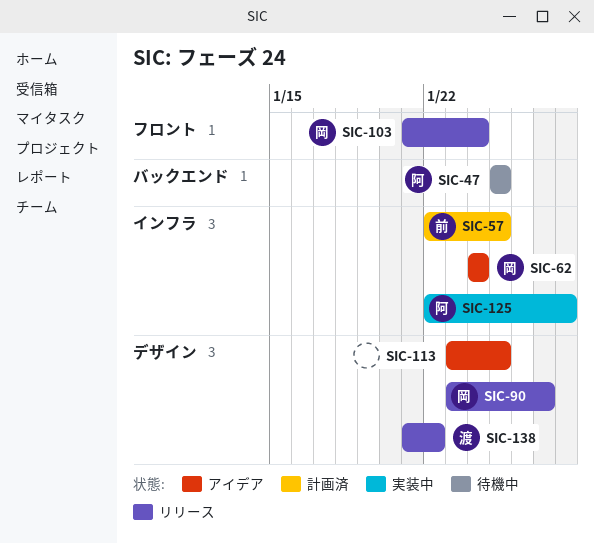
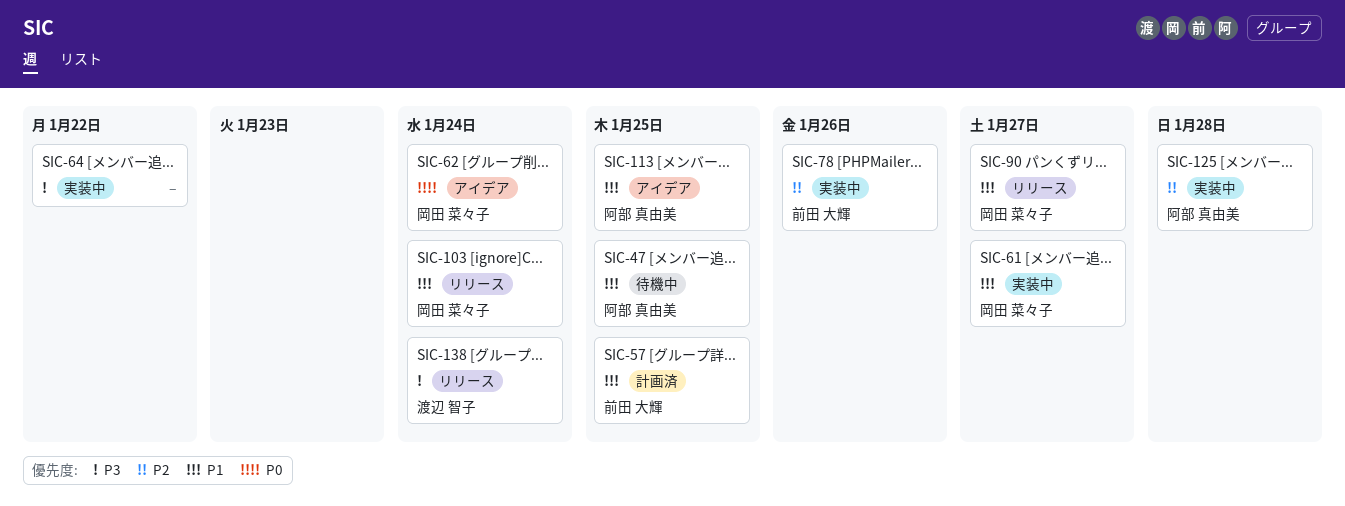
SIC-61: none -> present
SIC-64: none -> present
SIC-78: none -> present
SIC-113, owner: none -> 阿部 真由美
SIC-138, due: Jan 22 -> Jan 24

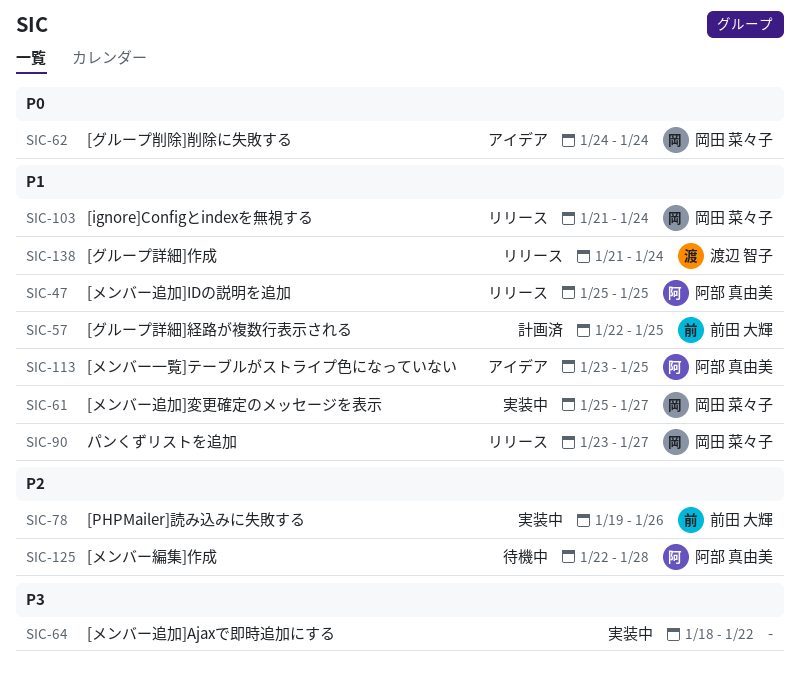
SIC-47, status: 待機中 -> リリース
SIC-125, status: 実装中 -> 待機中
SIC-138, priority: P3 -> P1

